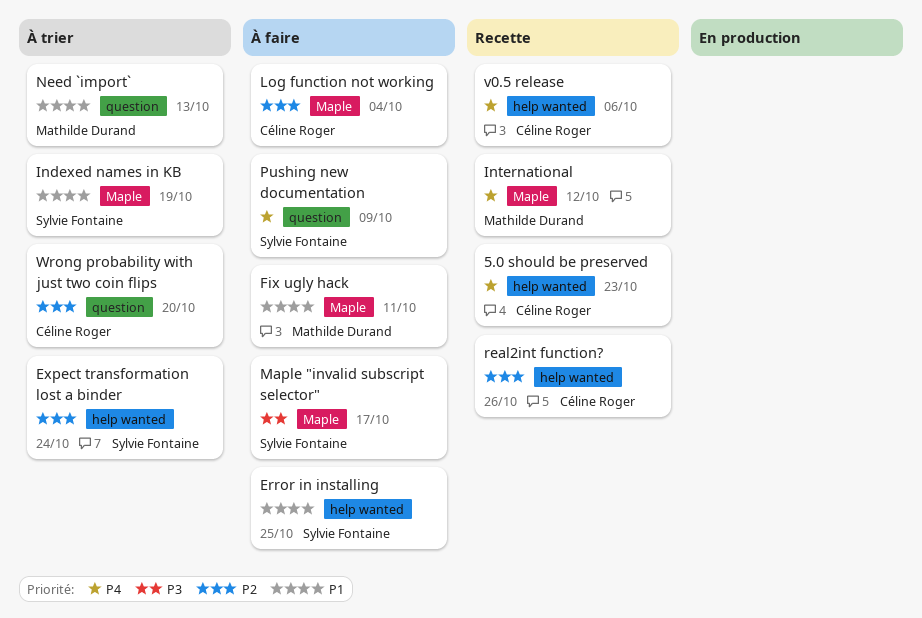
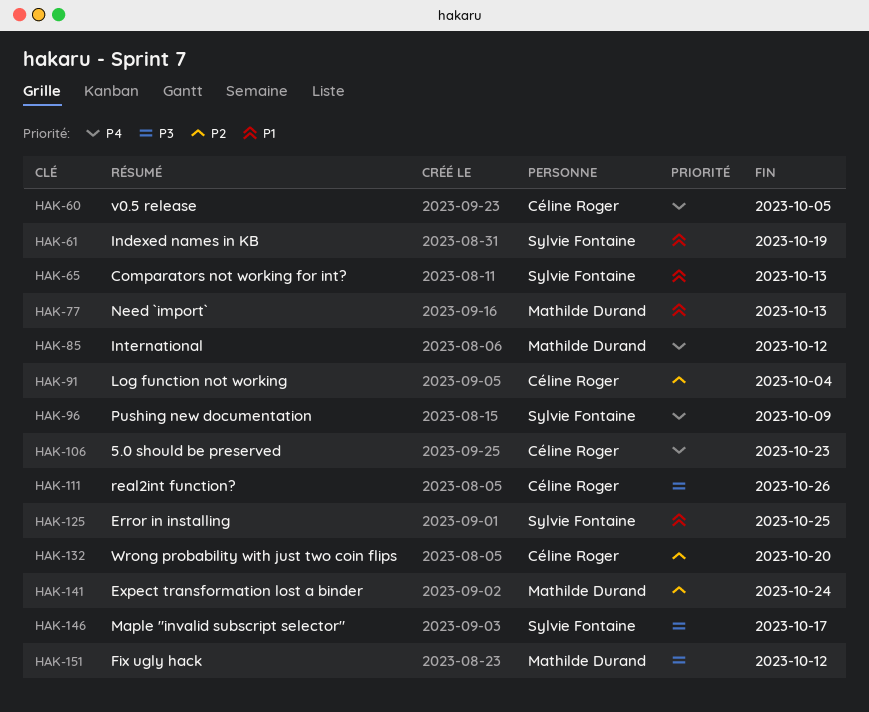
Comparators not working for int?: none -> present
Expect transformation lost a binder, owner: Sylvie Fontaine -> Mathilde Durand
Fix ugly hack, priority: P1 -> P3
Fix ugly hack, due: Oct 11 -> Oct 12
real2int function?, priority: P2 -> P3
v0.5 release, due: Oct 6 -> Oct 5

